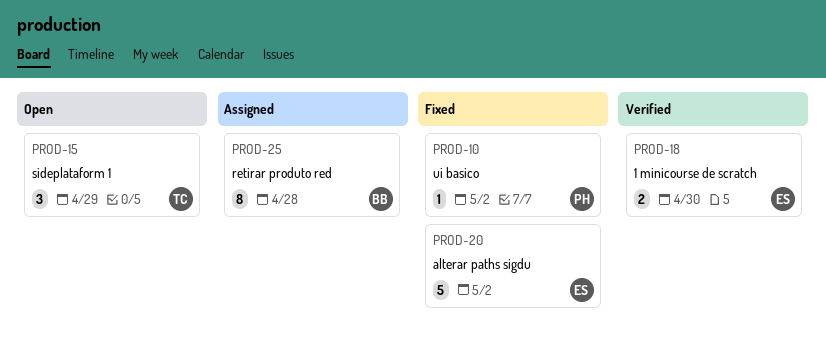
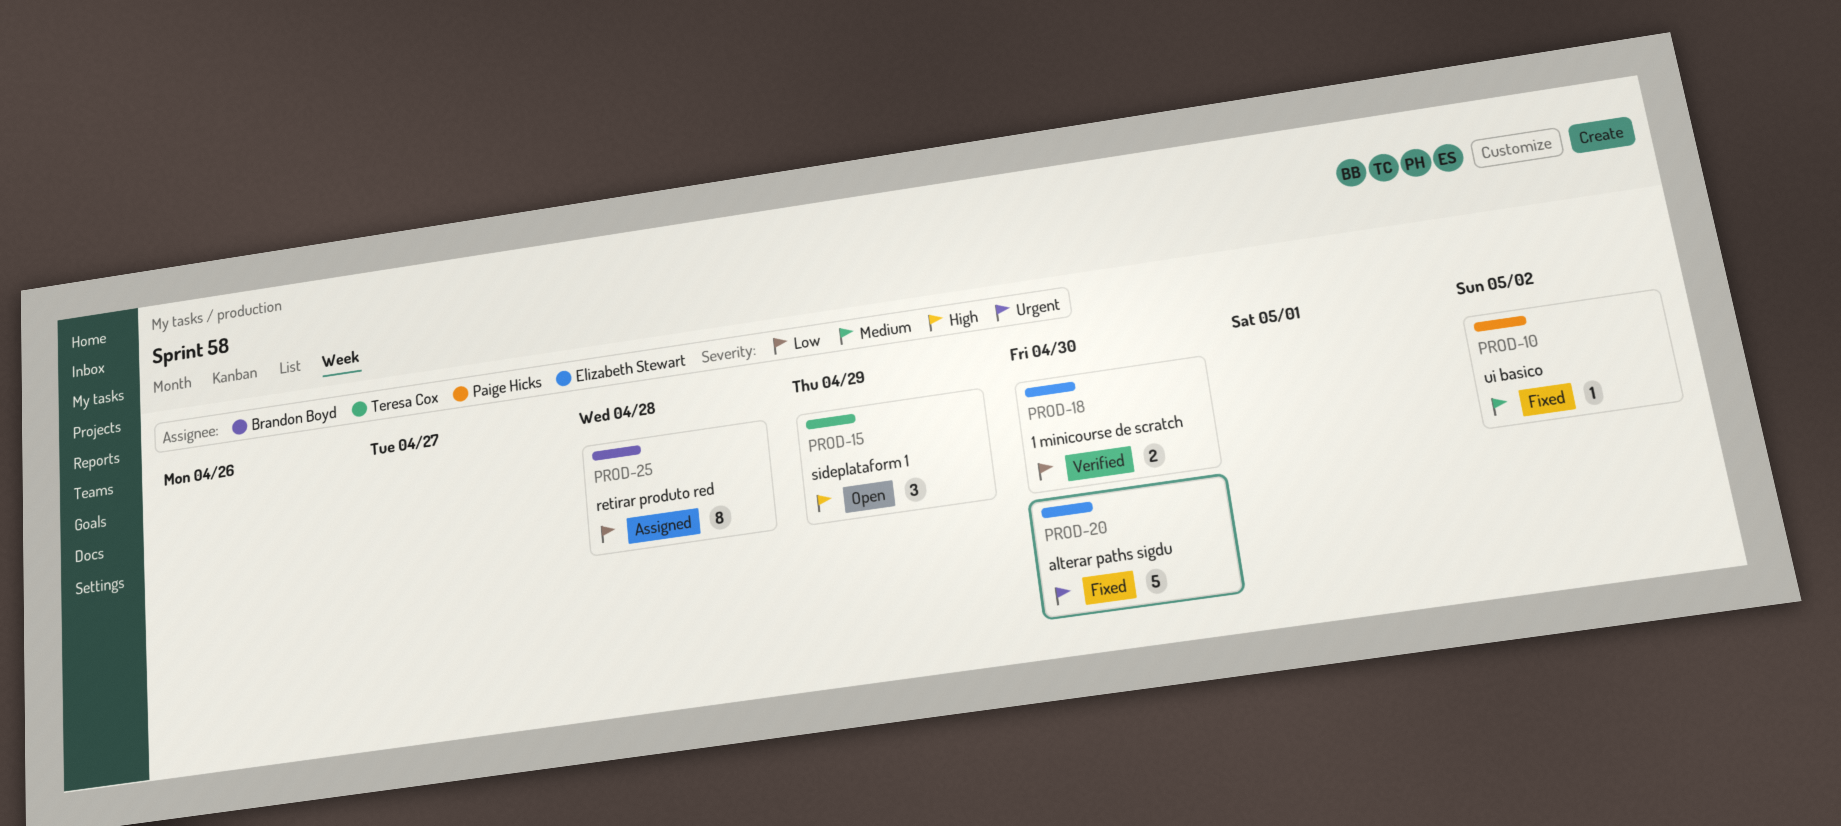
PROD-20, due: May 2 -> Apr 30

